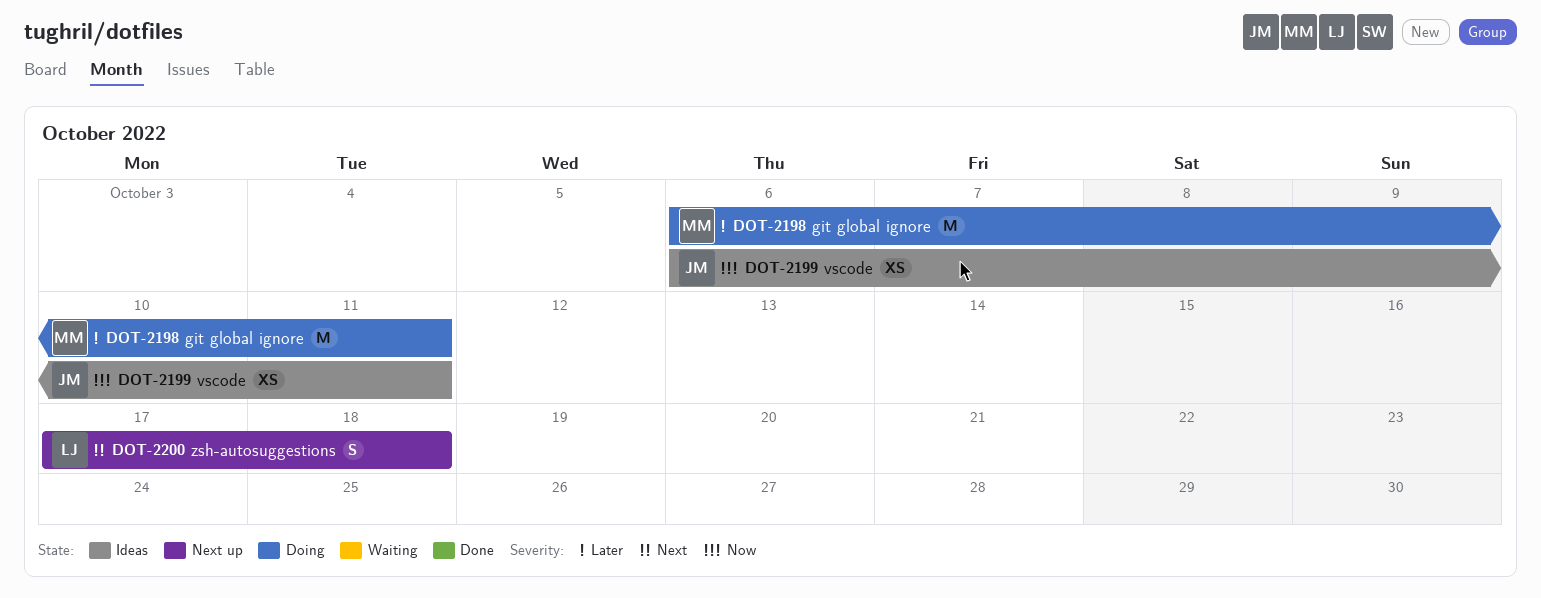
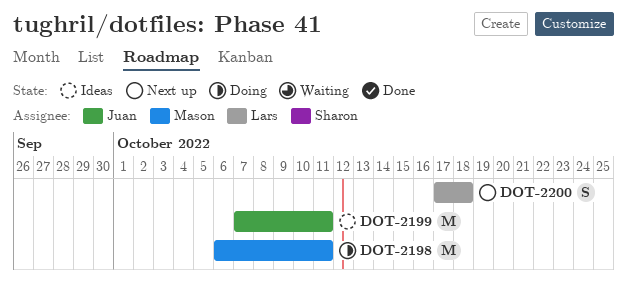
DOT-2199, estimate: XS -> M
DOT-2199, start: Oct 6 -> Oct 7

